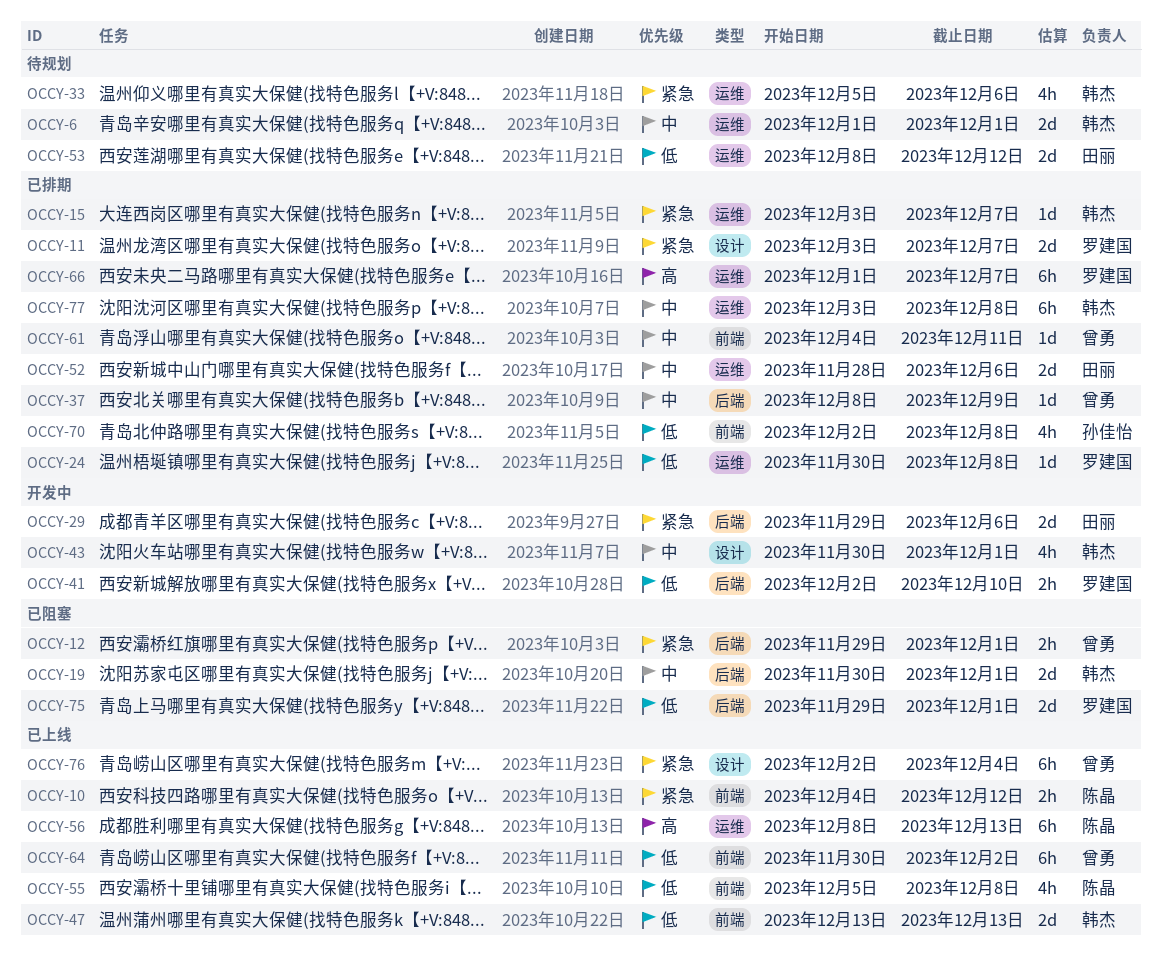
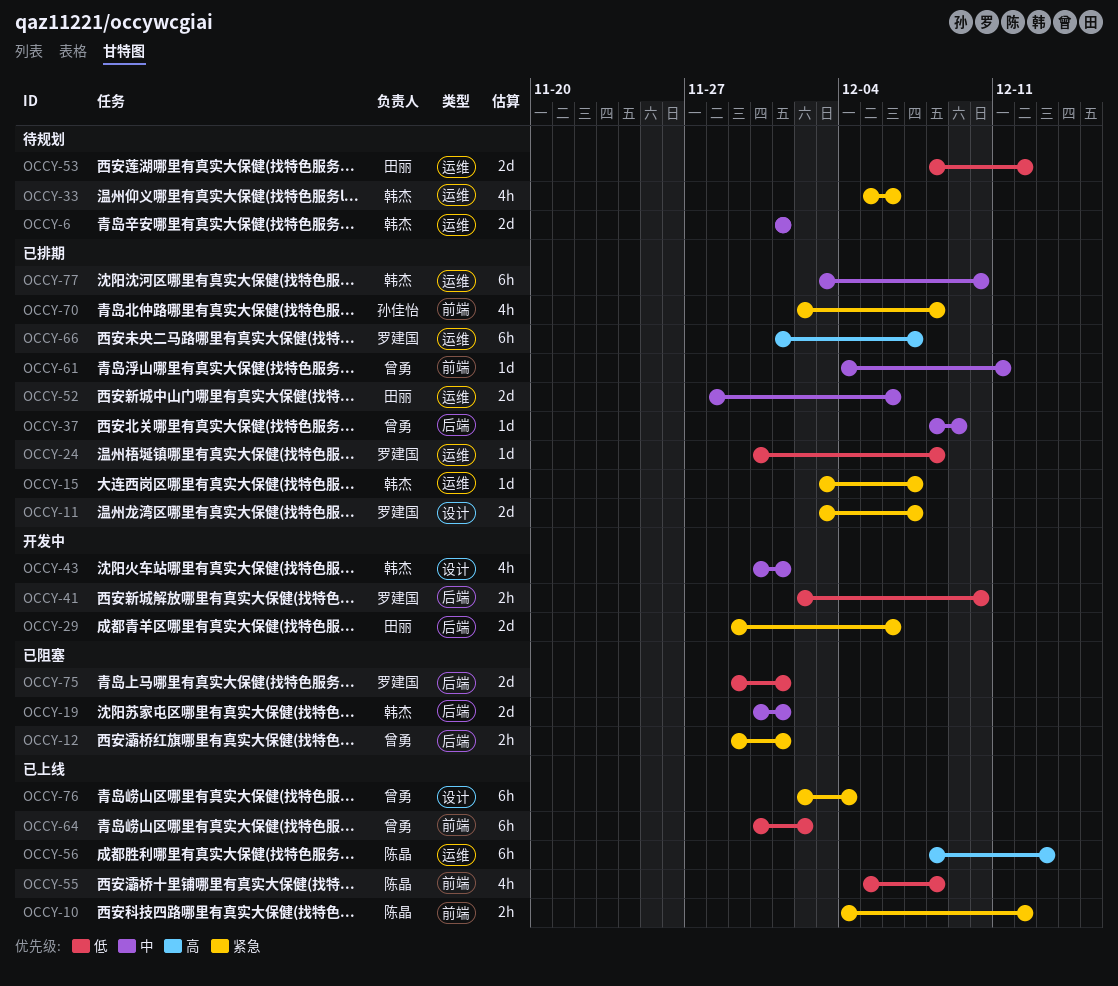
OCCY-47: present -> none
OCCY-70, priority: 低 -> 紧急
OCCY-77, due: Dec 8 -> Dec 10

